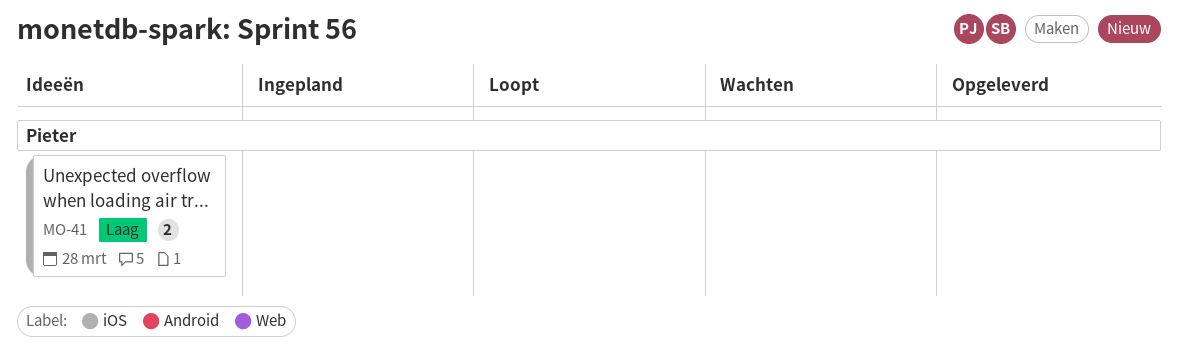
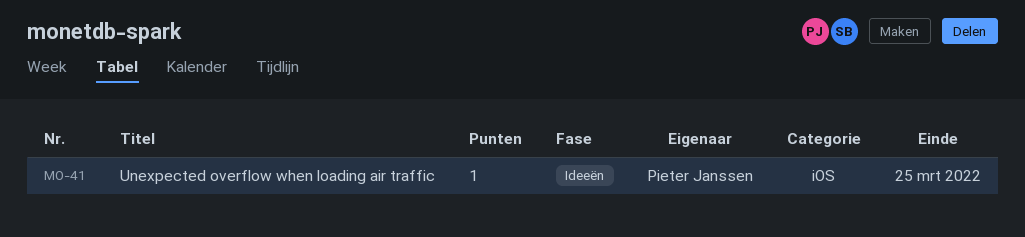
MO-41, estimate: 2 -> 1
MO-41, due: Mar 28 -> Mar 25

